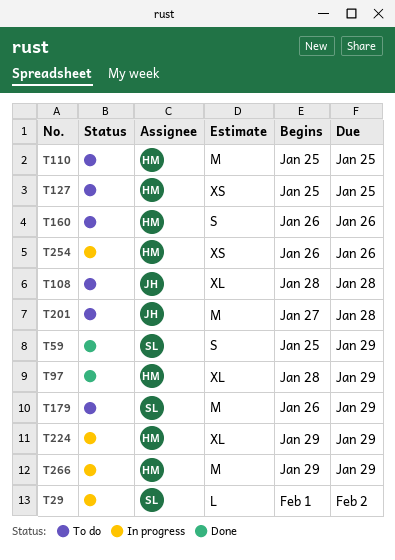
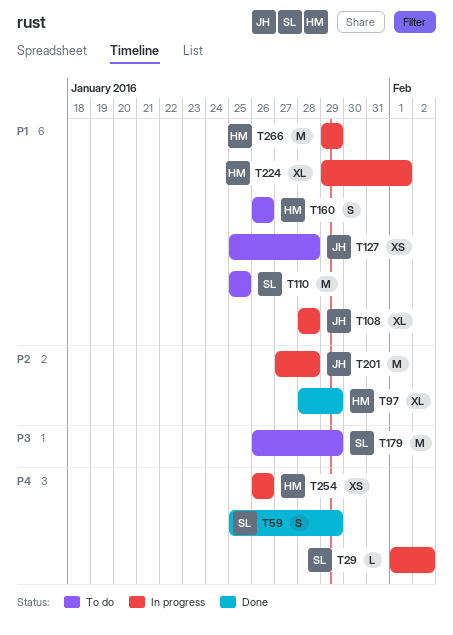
T108, status: To do -> In progress
T110, owner: HM -> SL
T127, owner: HM -> JH
T127, due: Jan 25 -> Jan 28
T201, status: To do -> In progress
T224, due: Jan 29 -> Feb 1

